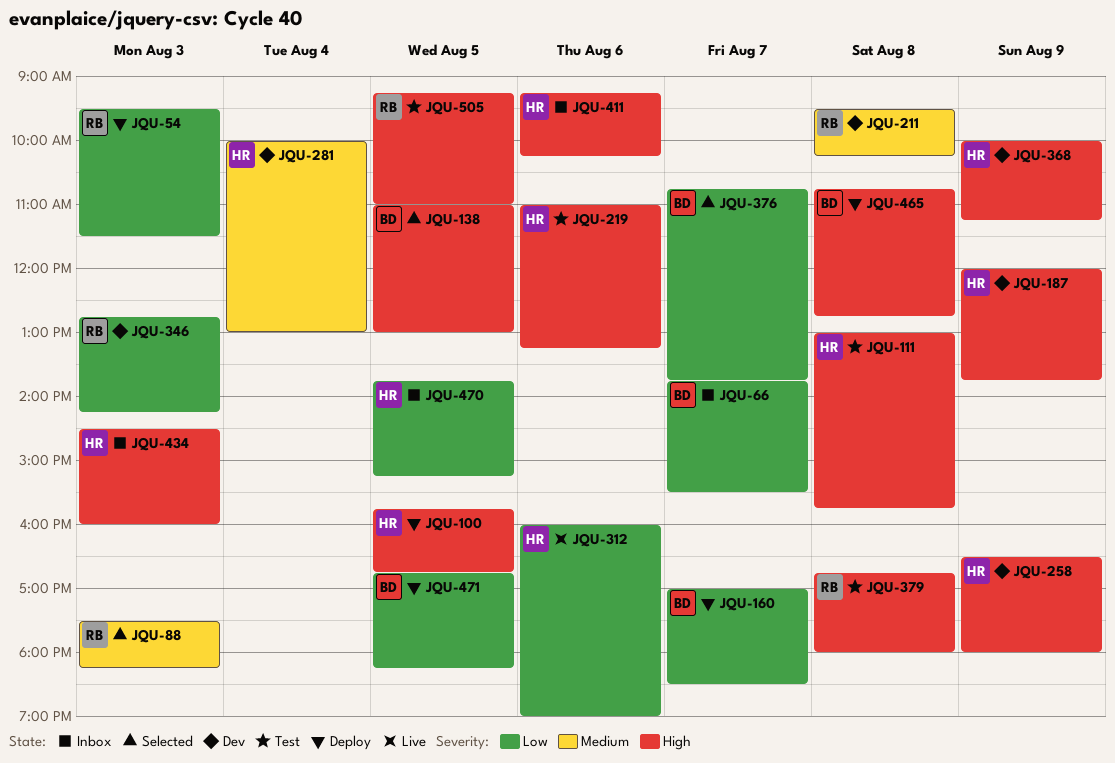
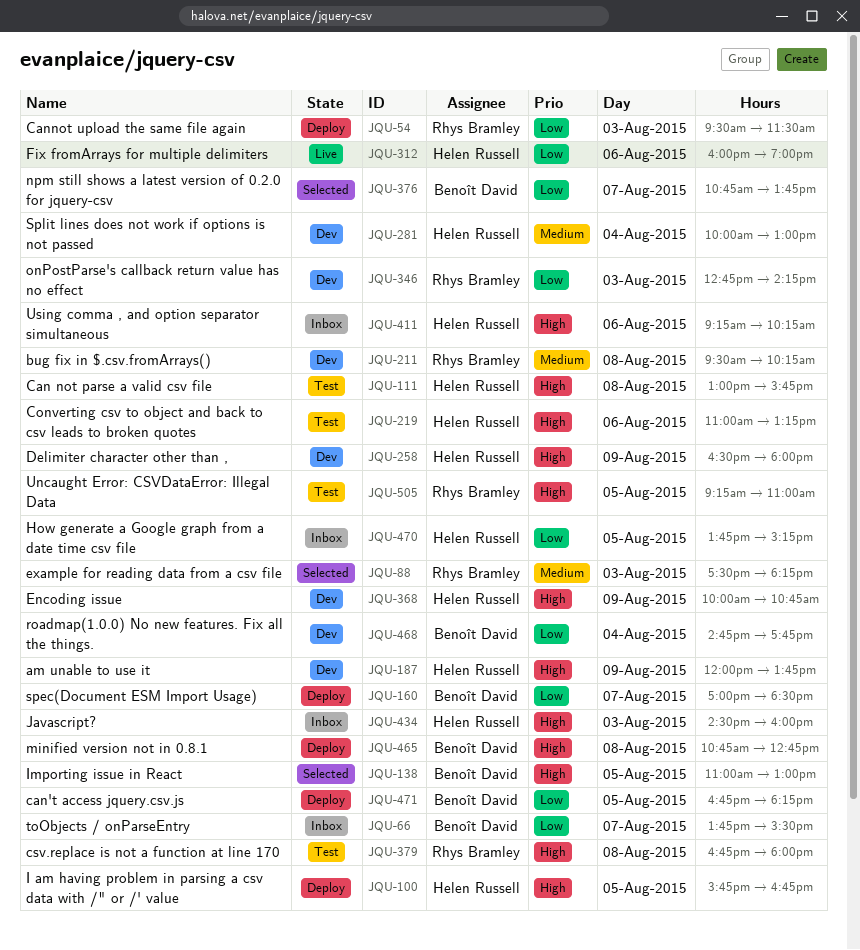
JQU-368, ends: 11:15 -> 10:45
JQU-468: none -> present

